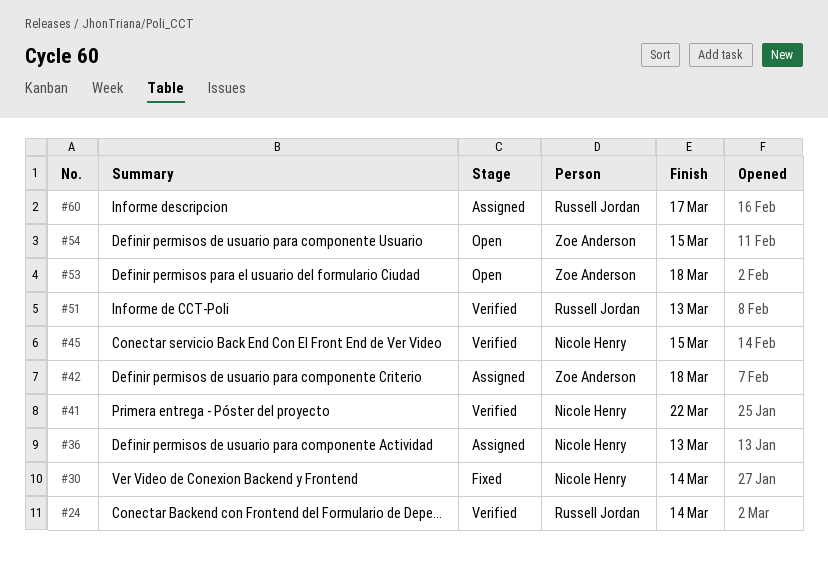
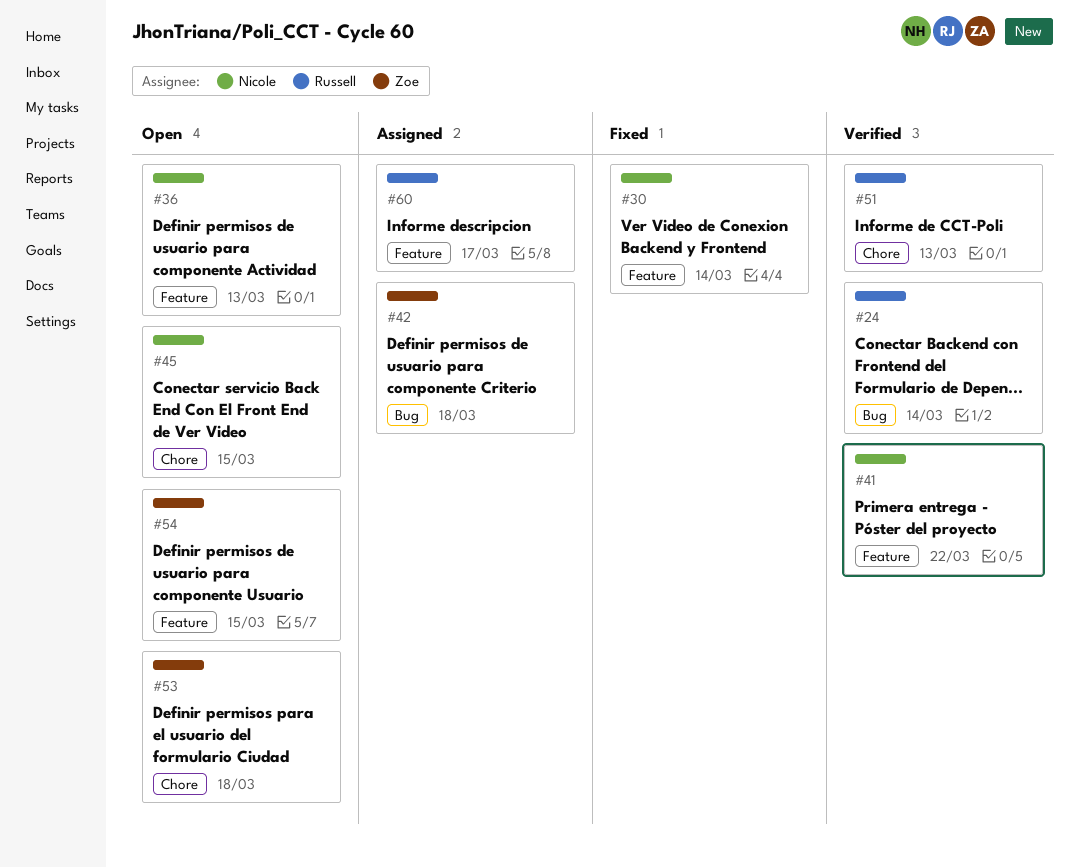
#36, status: Assigned -> Open
#45, status: Verified -> Open

